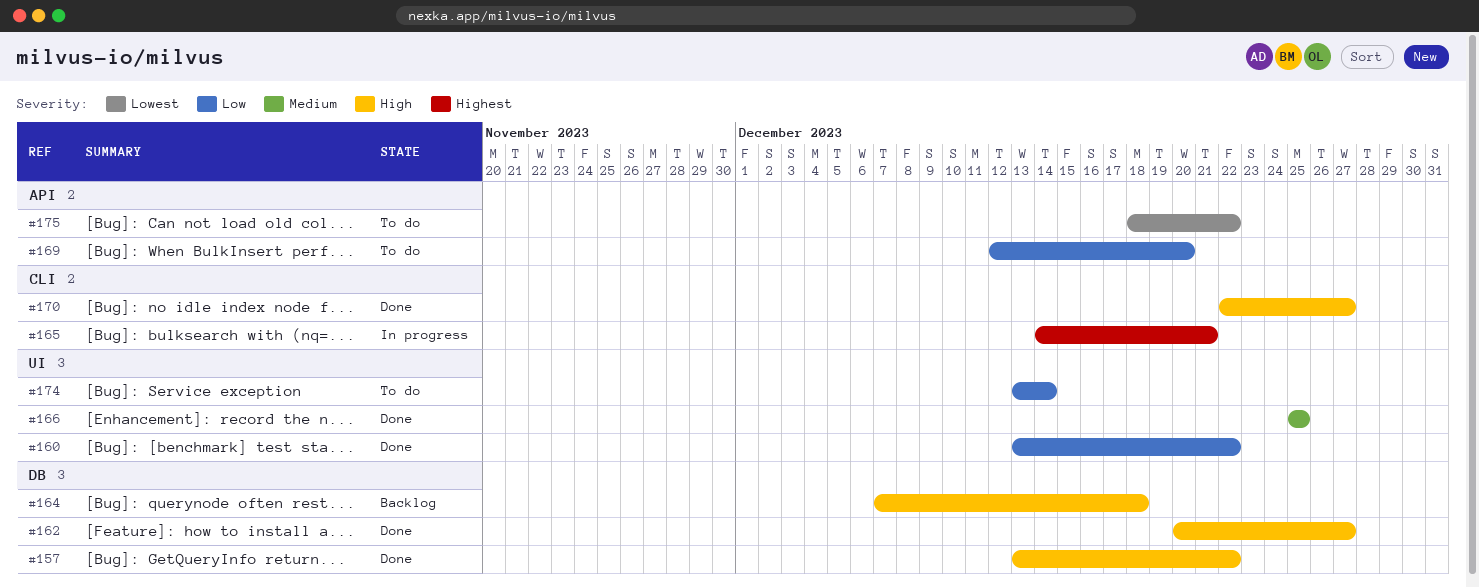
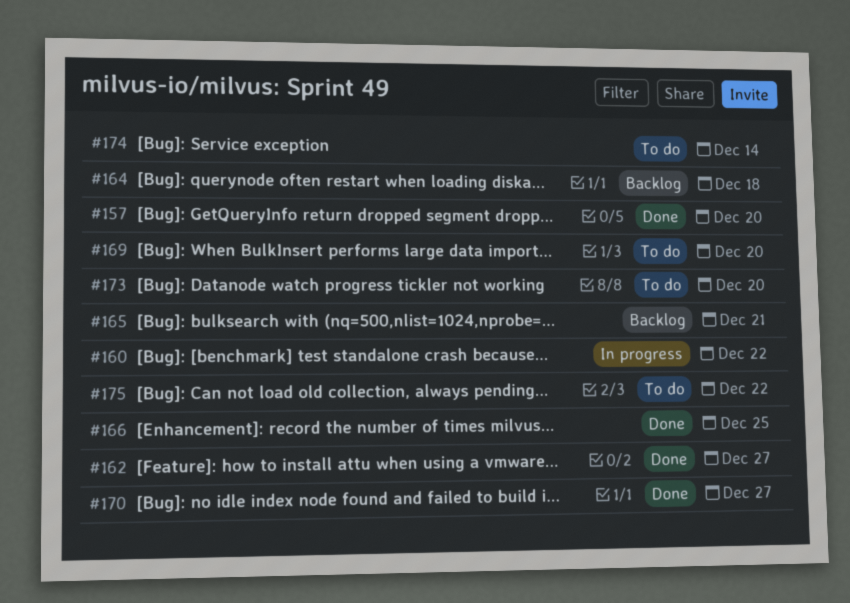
#157, due: Dec 22 -> Dec 20
#160, status: Done -> In progress
#165, status: In progress -> Backlog
#173: none -> present

